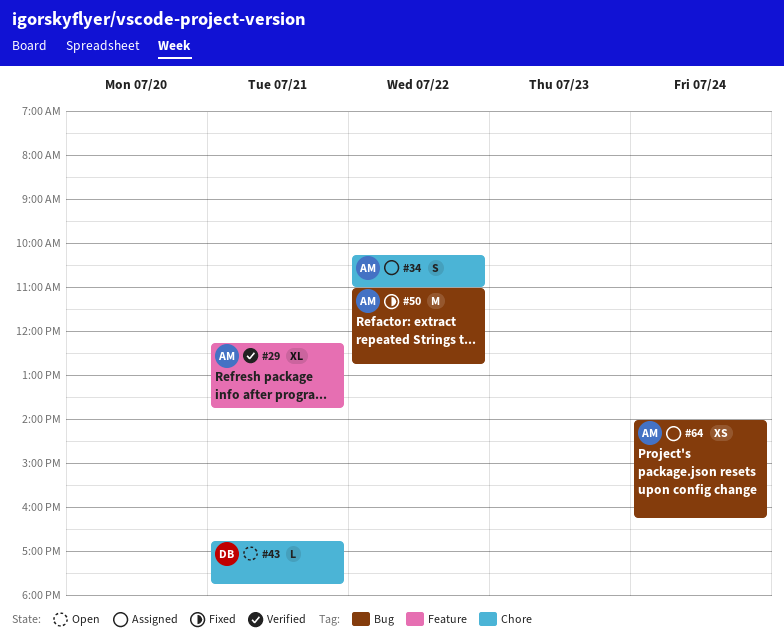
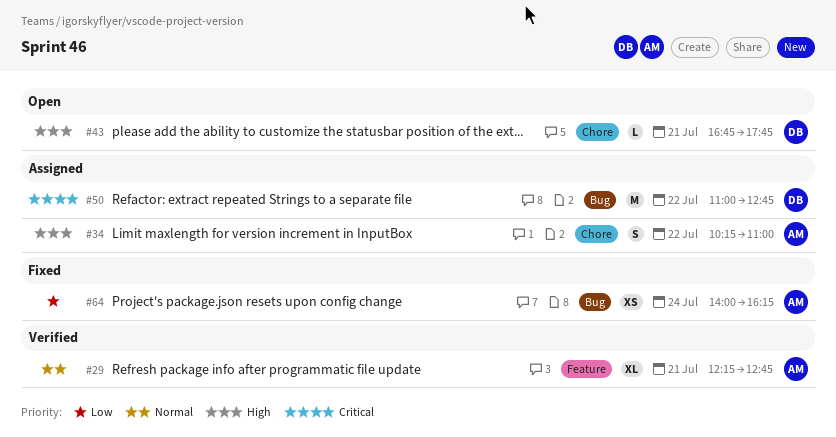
#29, ends: 13:45 -> 12:45
#50, status: Fixed -> Assigned
#50, owner: AM -> DB
#64, status: Assigned -> Fixed

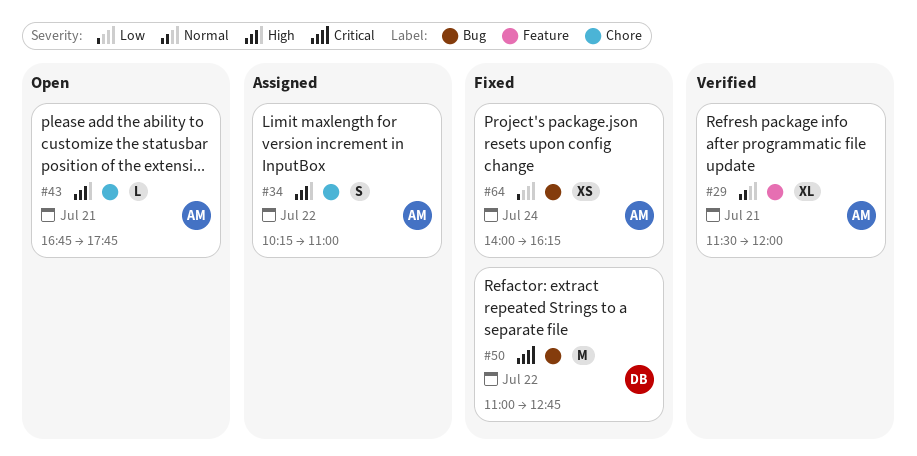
#29, begins: 12:15 -> 11:30
#29, ends: 12:45 -> 12:00
#43, owner: DB -> AM
#50, status: Assigned -> Fixed

